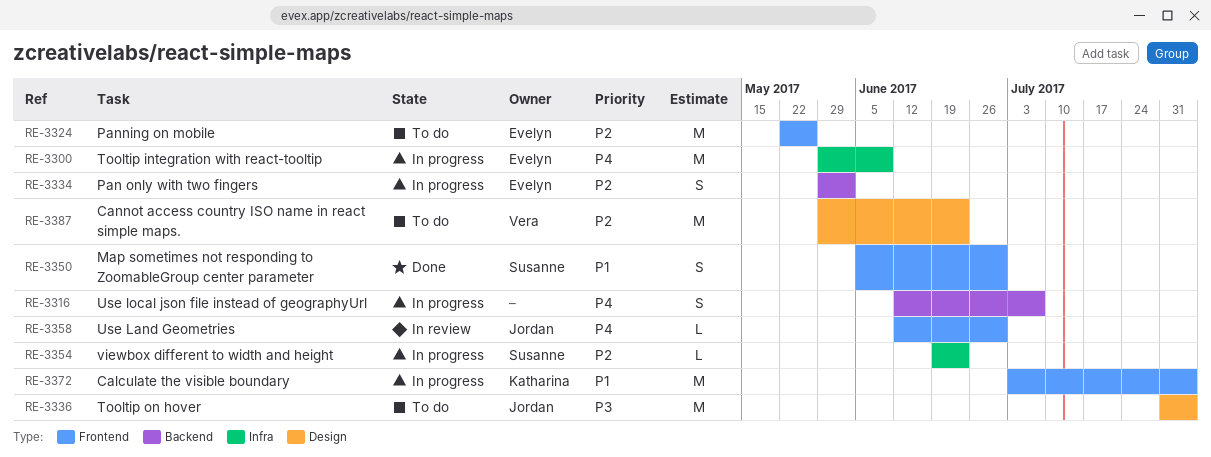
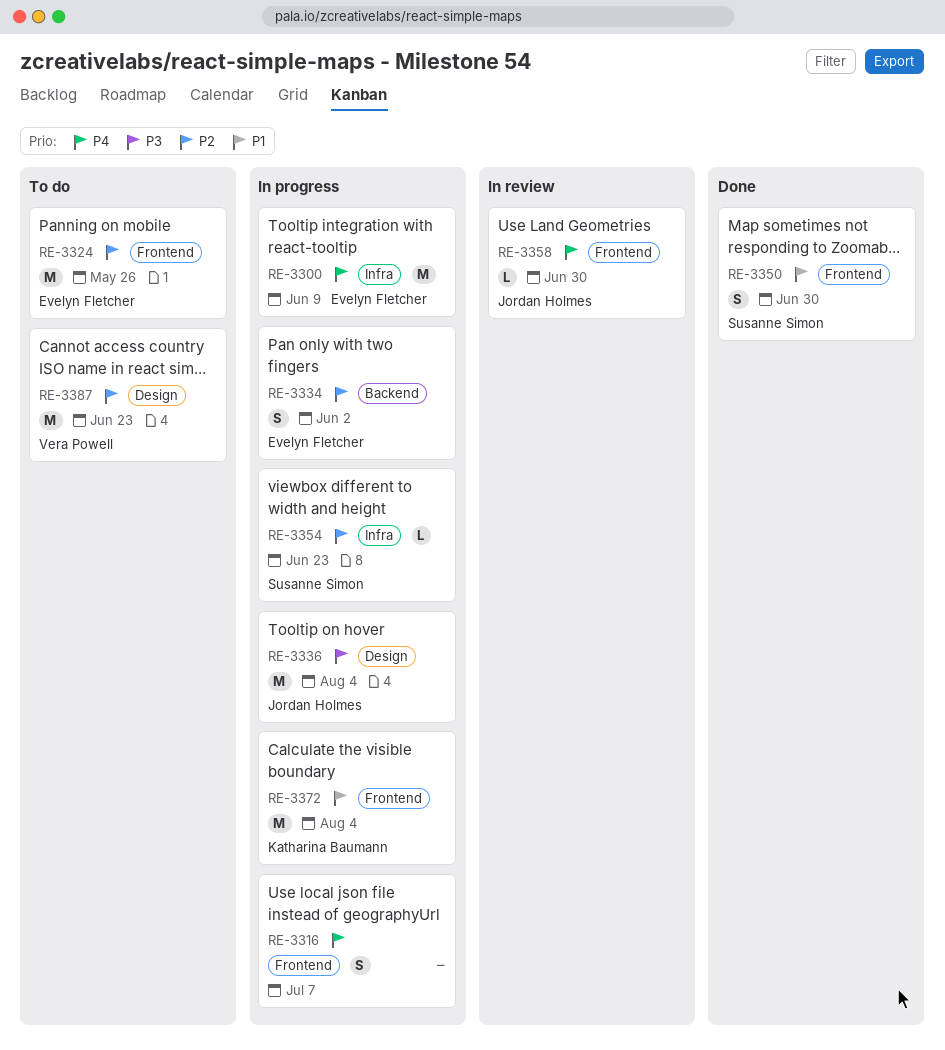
RE-3316, label: Backend -> Frontend
RE-3336, status: To do -> In progress

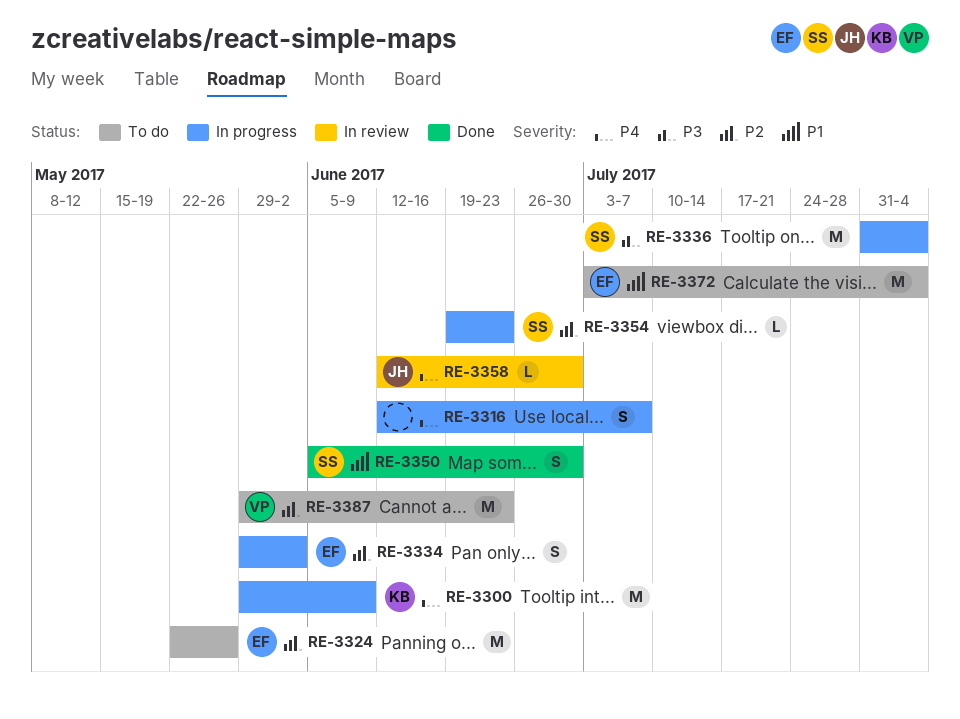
RE-3300, owner: Evelyn Fletcher -> Katharina Baumann
RE-3336, owner: Jordan Holmes -> Susanne Simon
RE-3372, status: In progress -> To do
RE-3372, owner: Katharina Baumann -> Evelyn Fletcher

